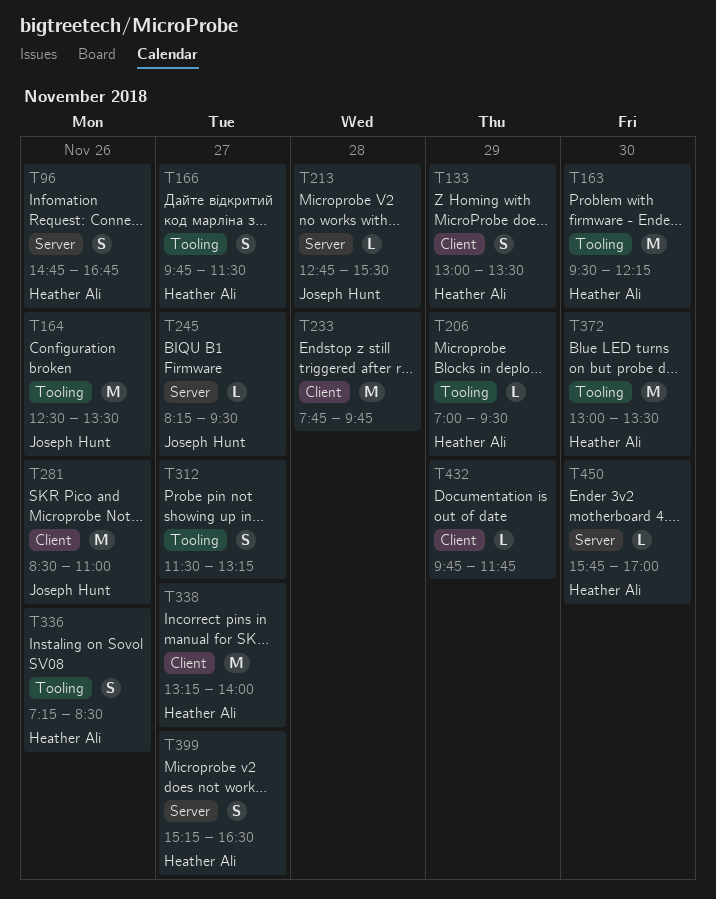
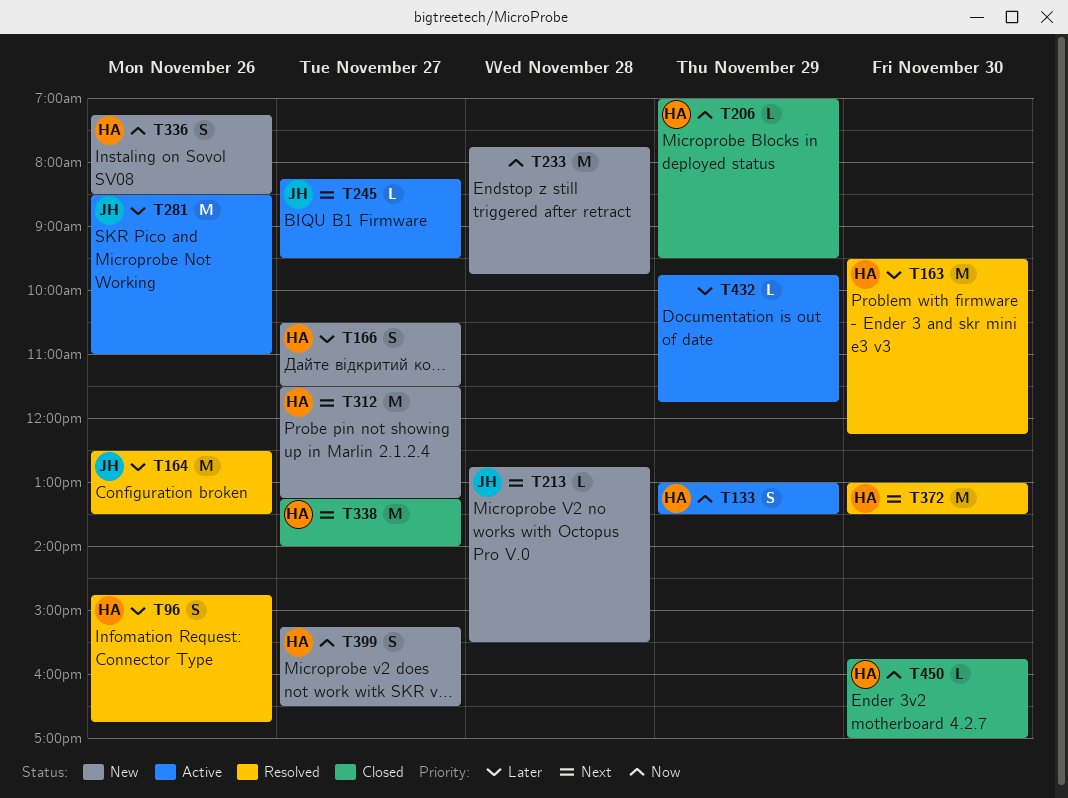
T166, begins: 09:45 -> 10:30
T312, owner: none -> Heather Ali
T312, estimate: S -> M

